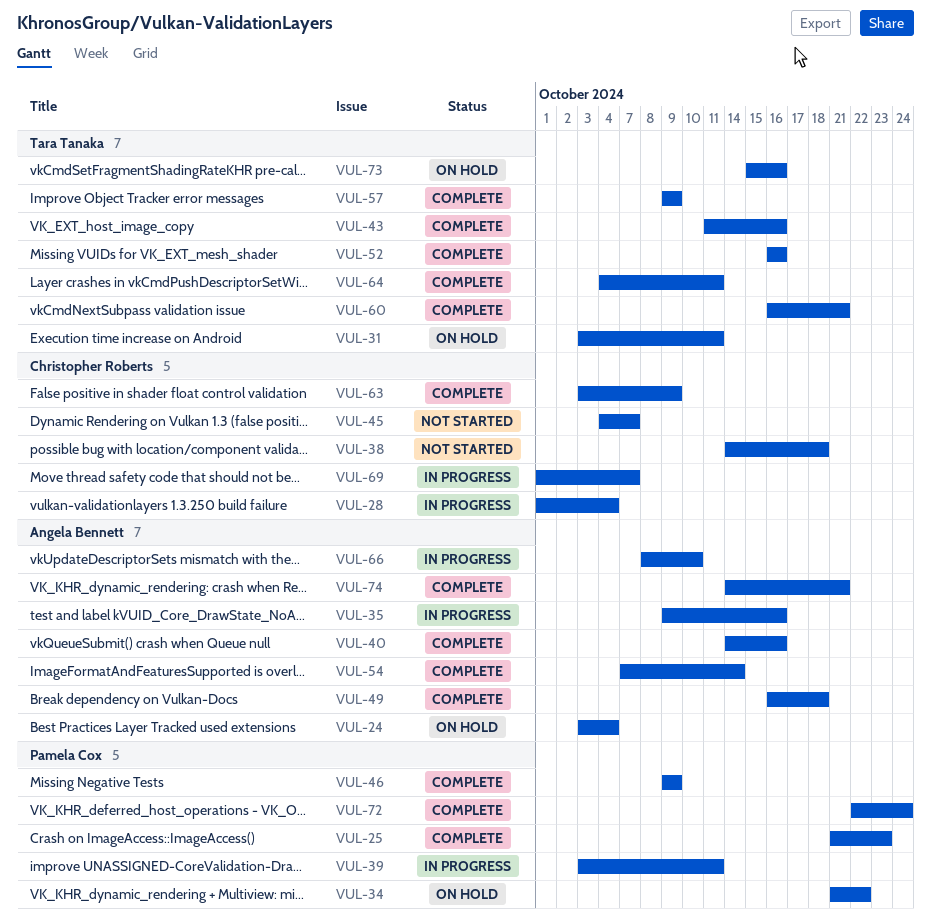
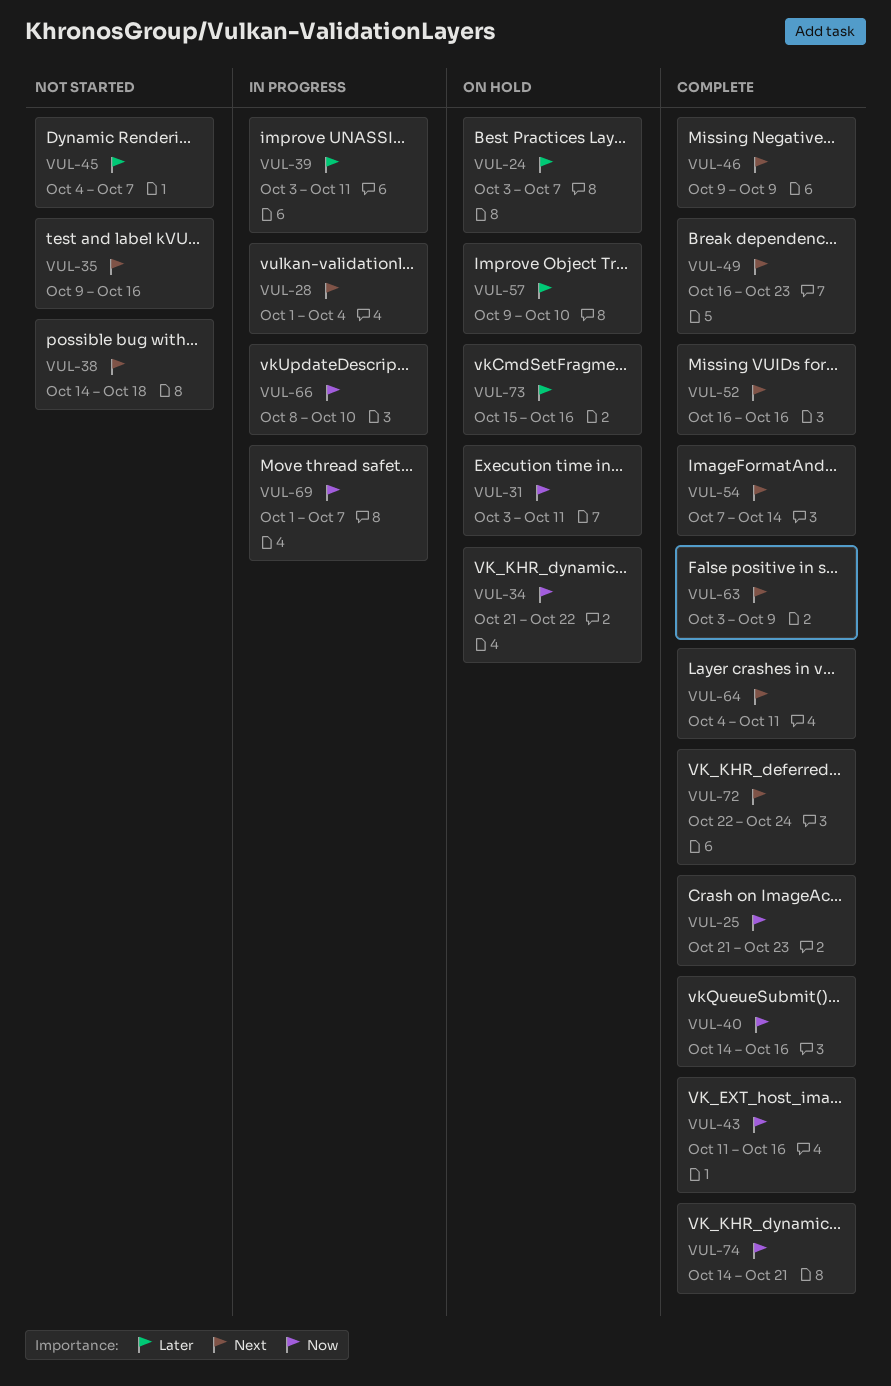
VUL-24, due: Oct 4 -> Oct 7
VUL-35, status: In progress -> Not started
VUL-49, due: Oct 18 -> Oct 23
VUL-57, status: Complete -> On hold
VUL-57, due: Oct 9 -> Oct 10
VUL-60: present -> none

